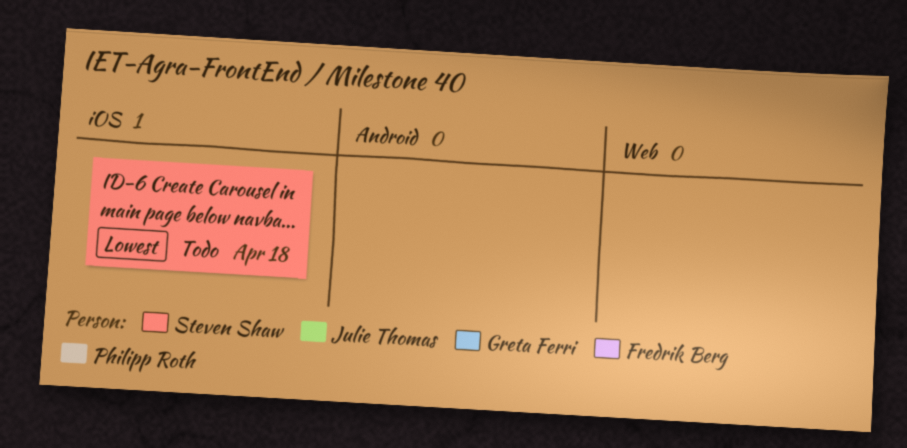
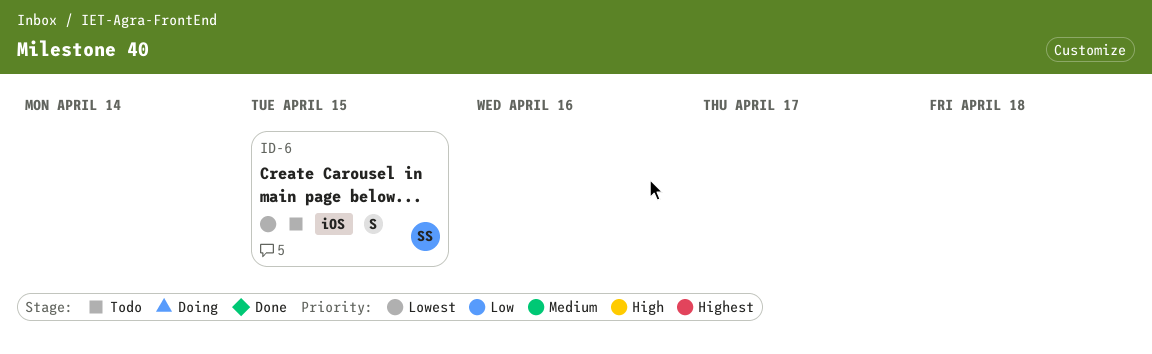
ID-6, due: Apr 18 -> Apr 15

